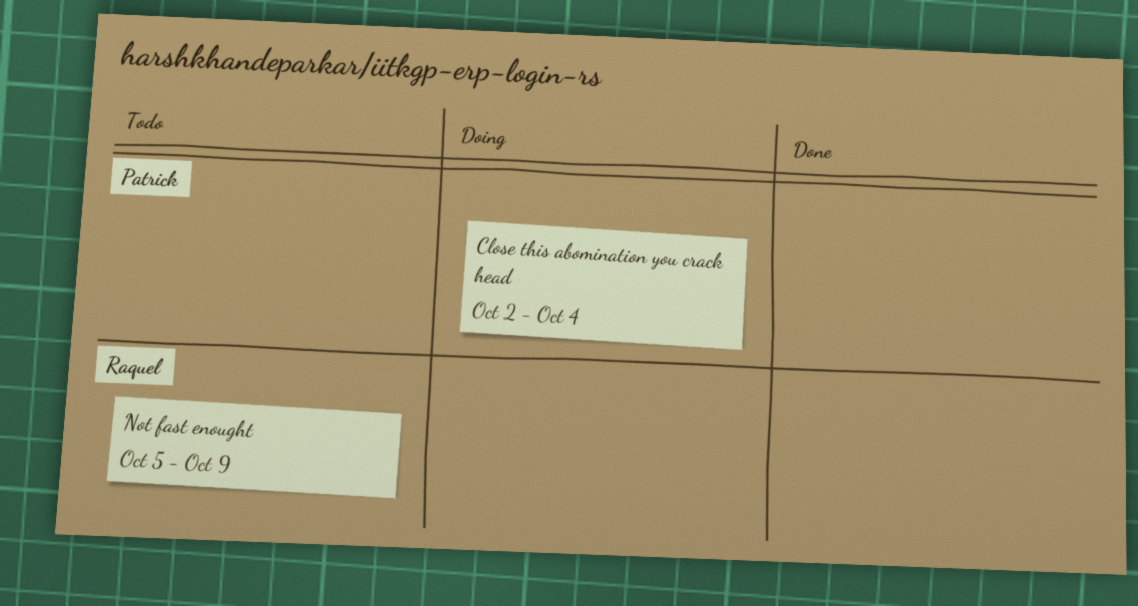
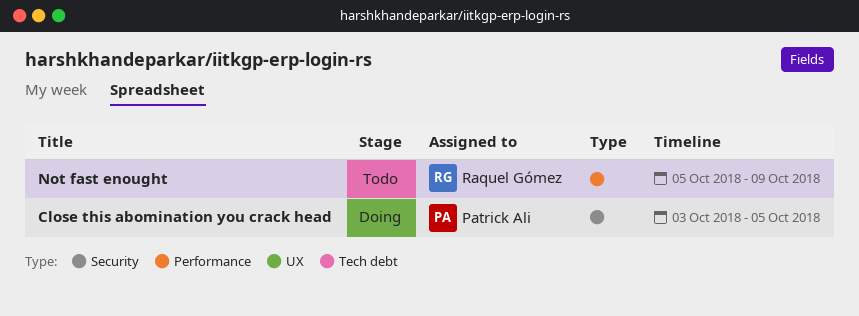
Close this abomination you crack head, start: Oct 2 -> Oct 3
Close this abomination you crack head, due: Oct 4 -> Oct 5

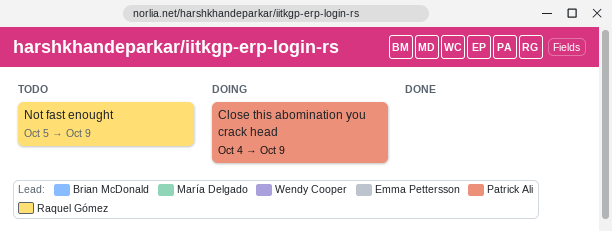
Close this abomination you crack head, start: Oct 3 -> Oct 4
Close this abomination you crack head, due: Oct 5 -> Oct 9

